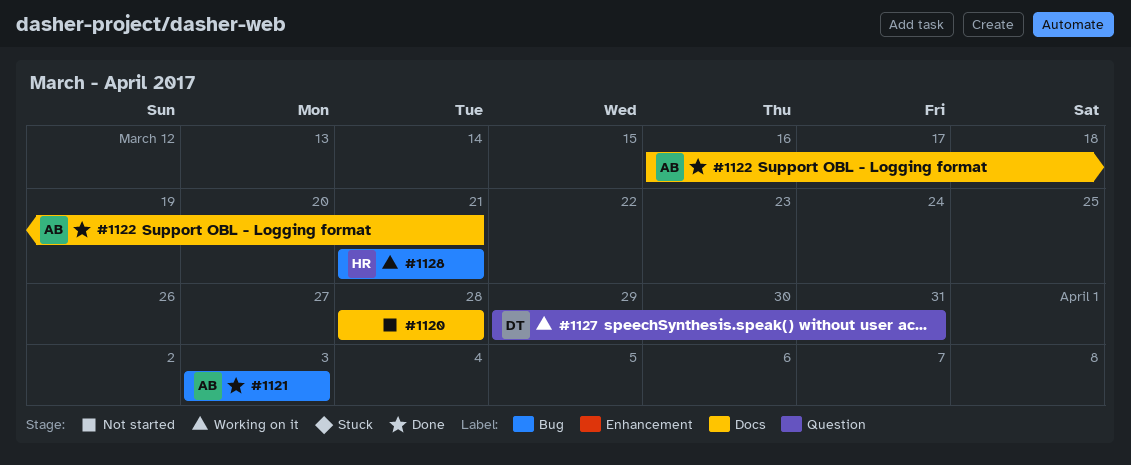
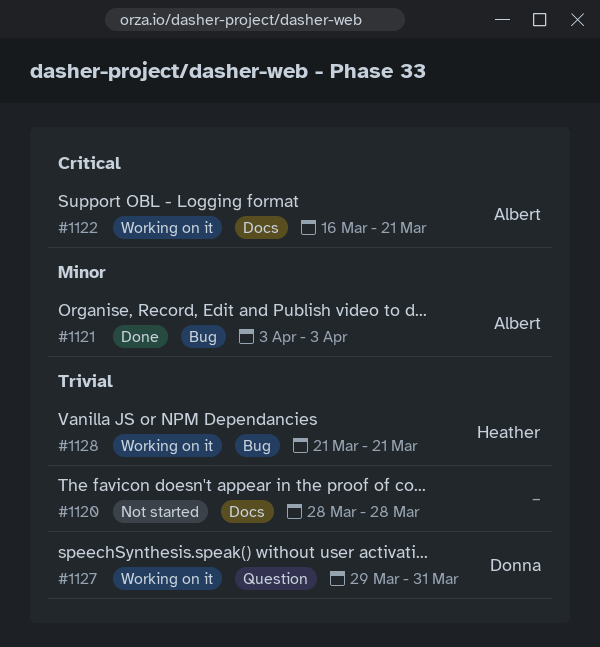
#1122, status: Done -> Working on it

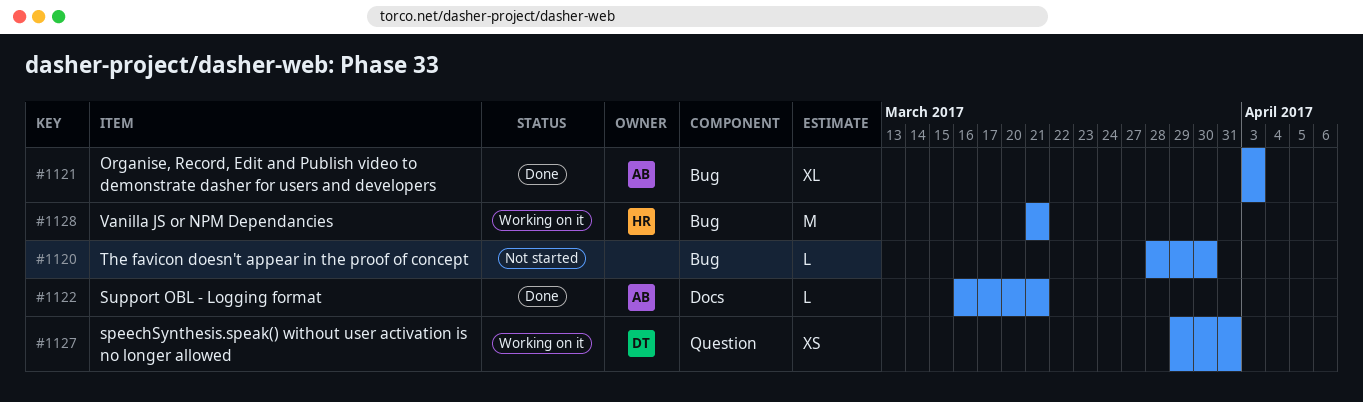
#1120, label: Docs -> Bug
#1120, due: Mar 28 -> Mar 30
#1122, status: Working on it -> Done

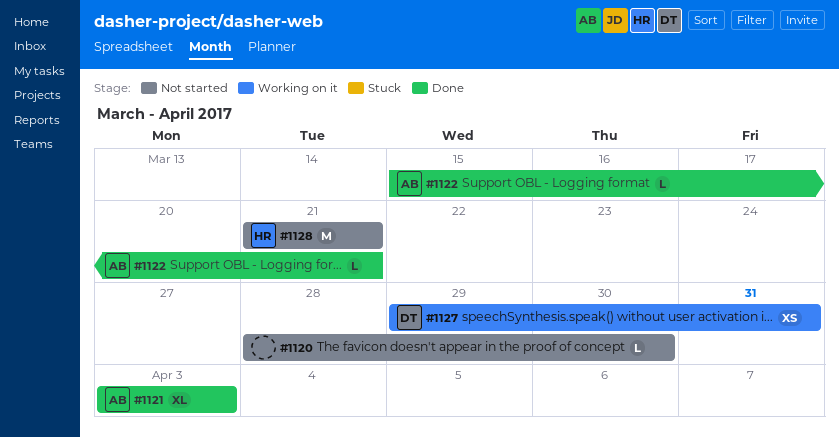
#1122, start: Mar 16 -> Mar 15
#1128, status: Working on it -> Not started

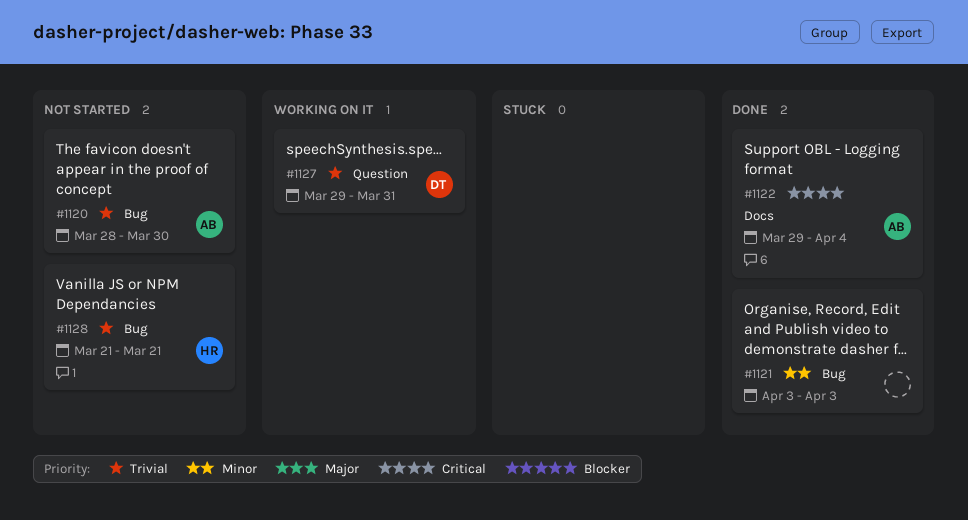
#1120, owner: none -> AB
#1121, owner: AB -> none
#1122, start: Mar 15 -> Mar 29
#1122, due: Mar 21 -> Apr 4

